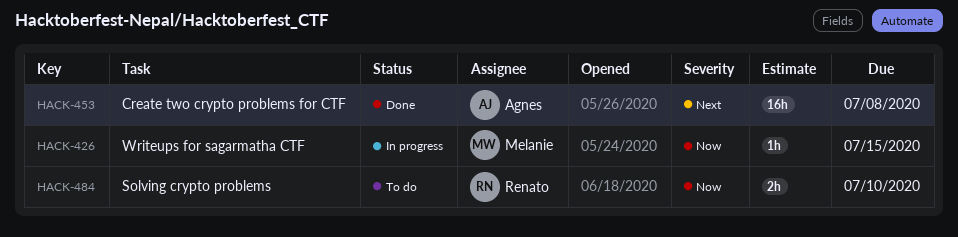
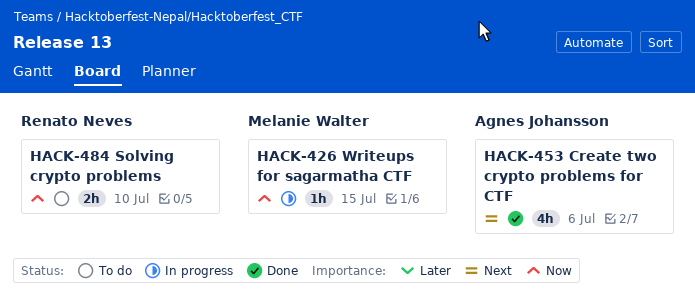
HACK-453, estimate: 16h -> 4h
HACK-453, due: Jul 8 -> Jul 6

